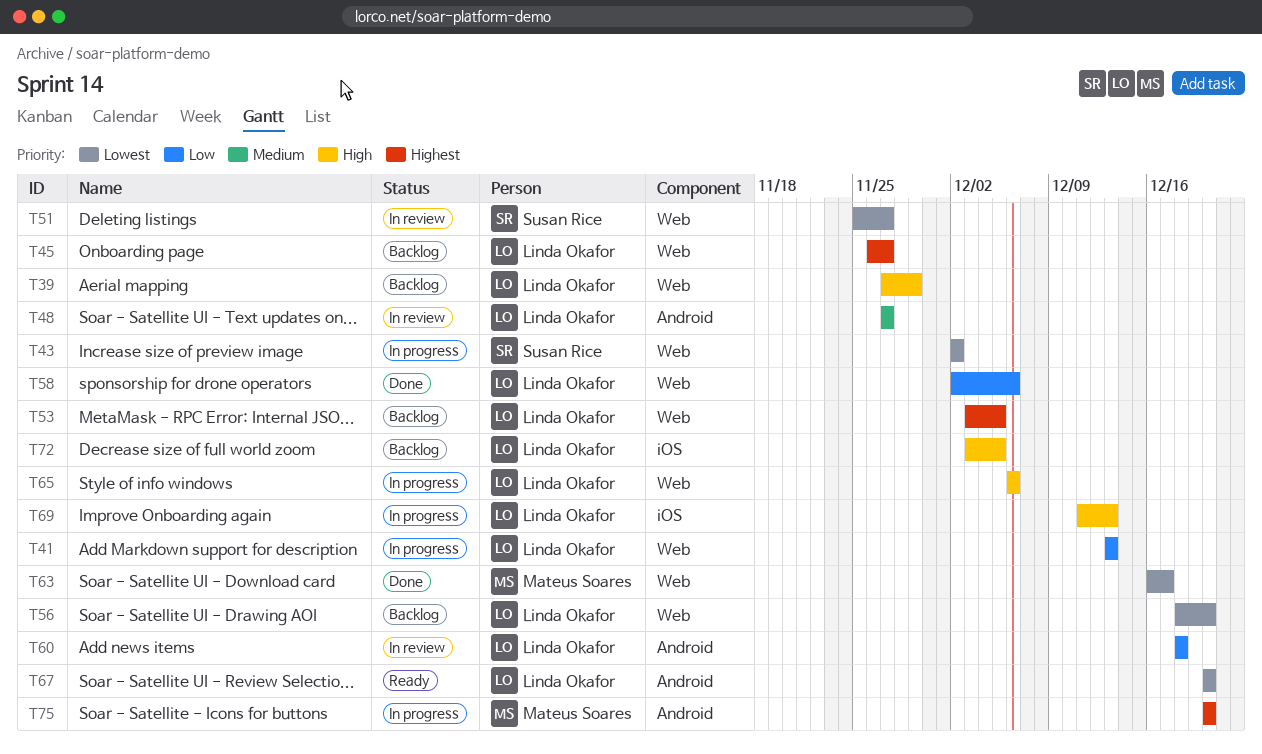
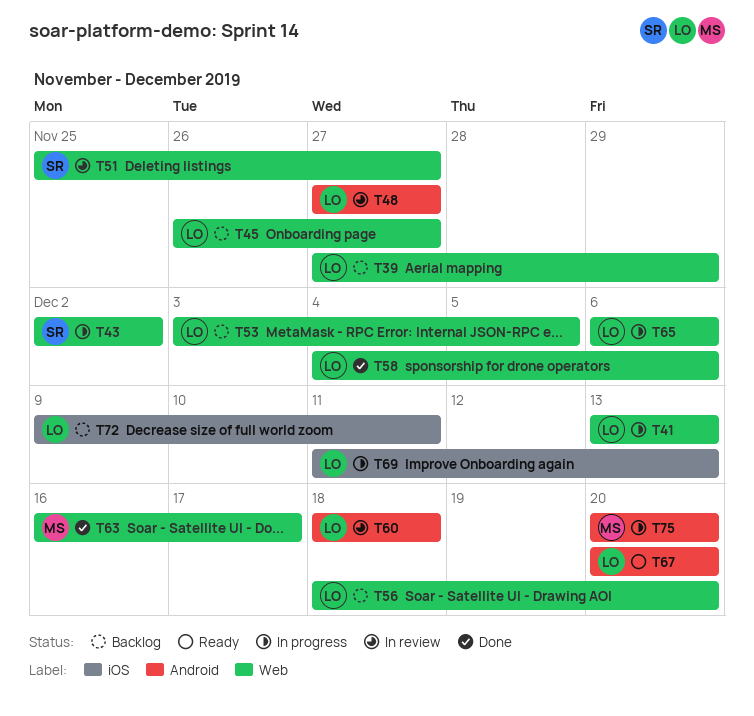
T58, start: Dec 2 -> Dec 4
T72, start: Dec 3 -> Dec 9
T72, due: Dec 5 -> Dec 11

